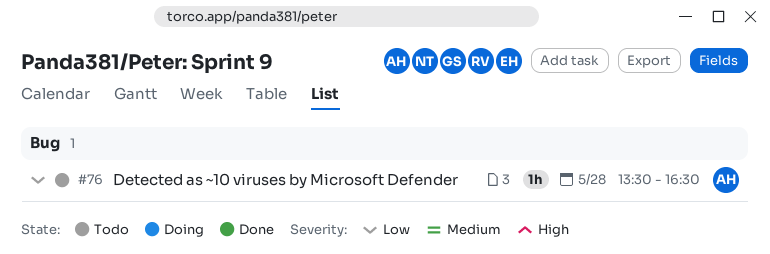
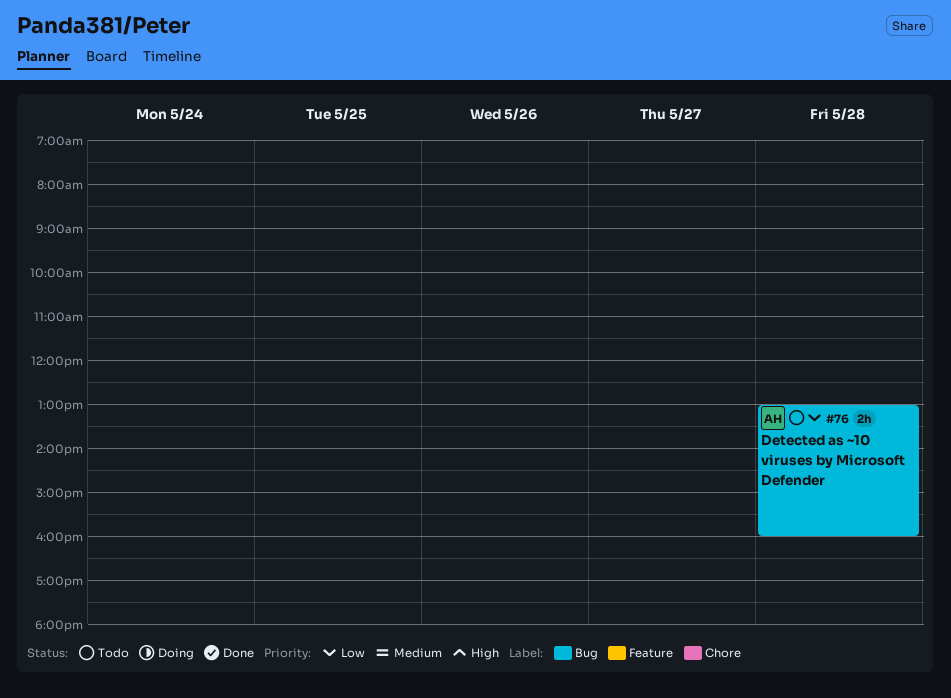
#76, estimate: 1h -> 2h
#76, begins: 13:30 -> 13:00
#76, ends: 16:30 -> 16:00

